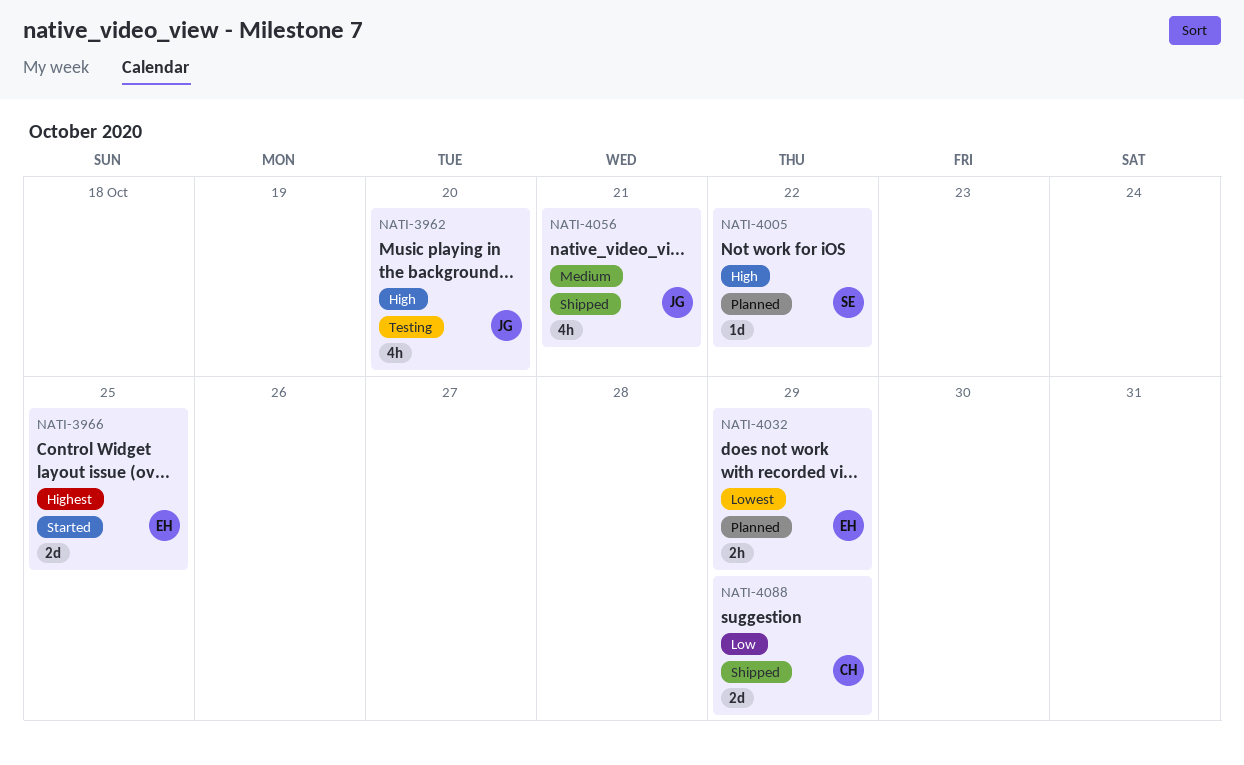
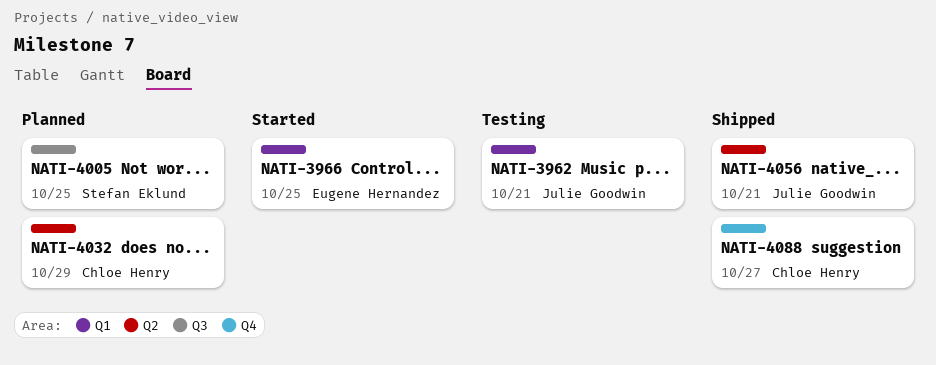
NATI-3962, due: Oct 20 -> Oct 21
NATI-4005, due: Oct 22 -> Oct 25
NATI-4032, owner: Eugene Hernandez -> Chloe Henry
NATI-4088, due: Oct 29 -> Oct 27

